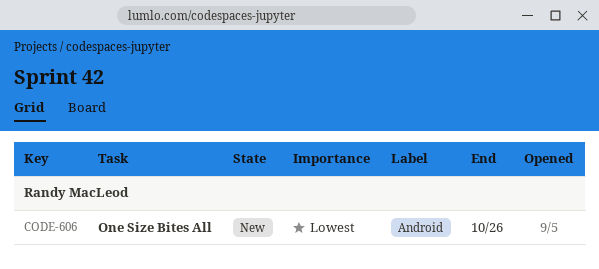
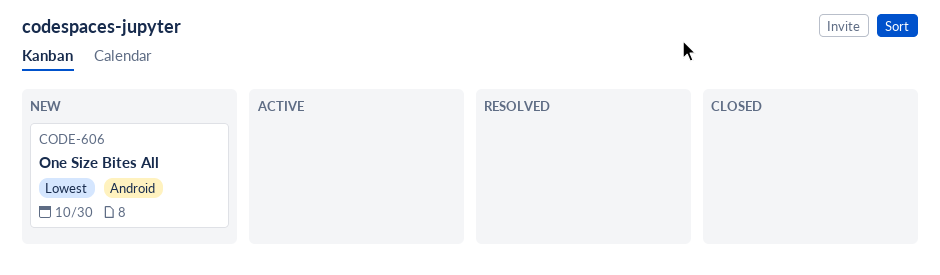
CODE-606, due: Oct 26 -> Oct 30

